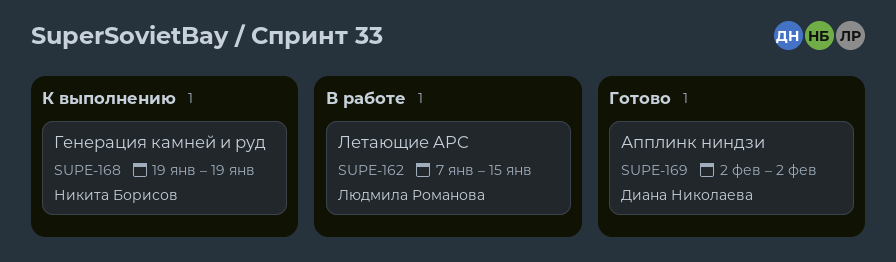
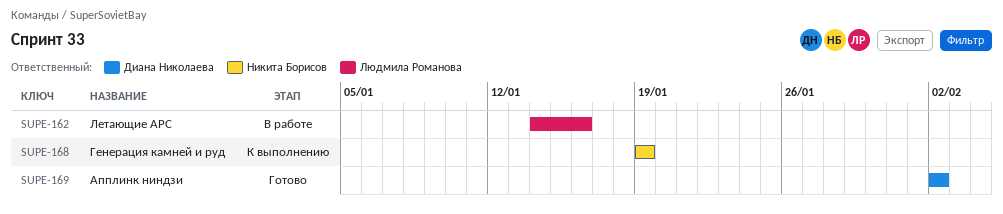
SUPE-162, start: Jan 7 -> Jan 14
SUPE-162, due: Jan 15 -> Jan 16

